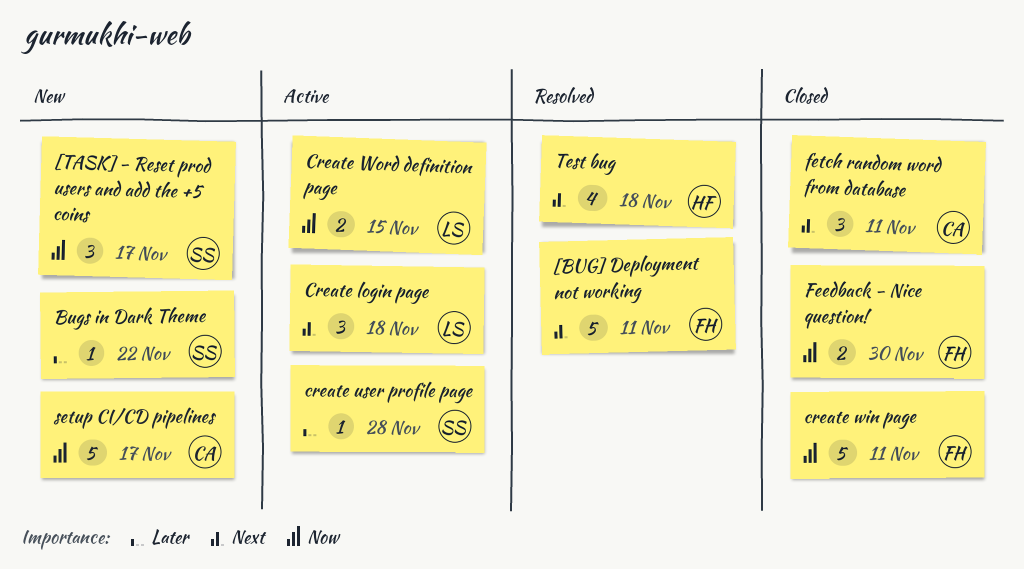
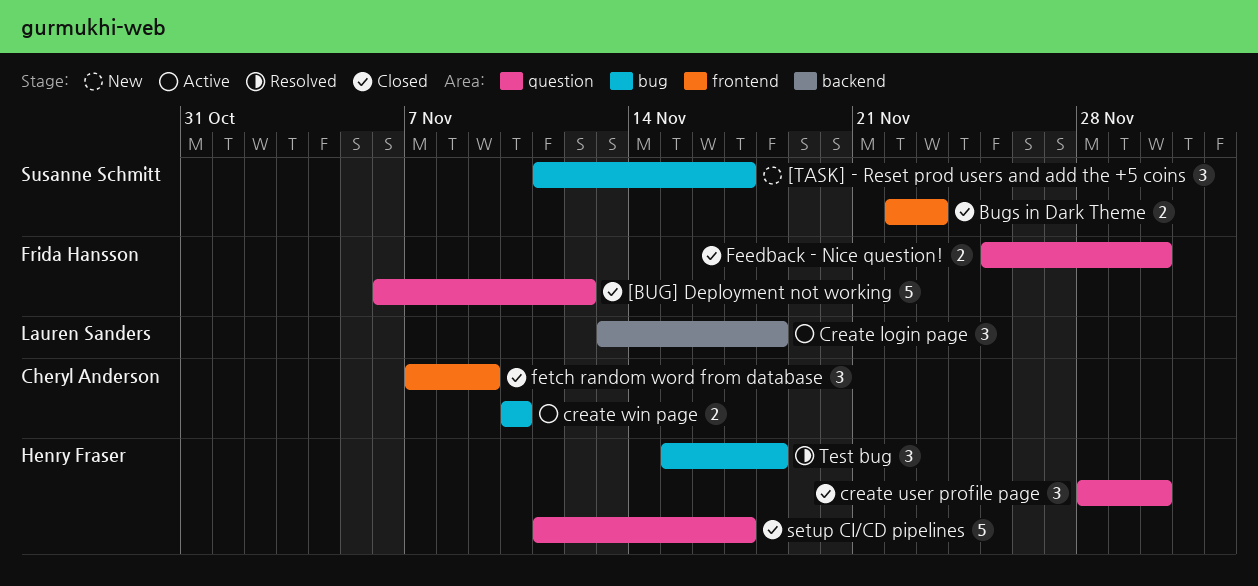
[BUG] Deployment not working, status: Resolved -> Closed
[BUG] Deployment not working, due: Nov 11 -> Nov 12
Bugs in Dark Theme, status: New -> Closed
Bugs in Dark Theme, estimate: 1 -> 2
Bugs in Dark Theme, due: Nov 22 -> Nov 23
create user profile page, status: Active -> Closed
create user profile page, owner: Susanne Schmitt -> Henry Fraser
create user profile page, estimate: 1 -> 3
create user profile page, due: Nov 28 -> Nov 30
create win page, status: Closed -> Active
create win page, owner: Frida Hansson -> Cheryl Anderson
create win page, estimate: 5 -> 2
create win page, due: Nov 11 -> Nov 10
Create Word definition page: present -> none
fetch random word from database, due: Nov 11 -> Nov 9
setup CI/CD pipelines, status: New -> Closed
setup CI/CD pipelines, owner: Cheryl Anderson -> Henry Fraser
Test bug, estimate: 4 -> 3

